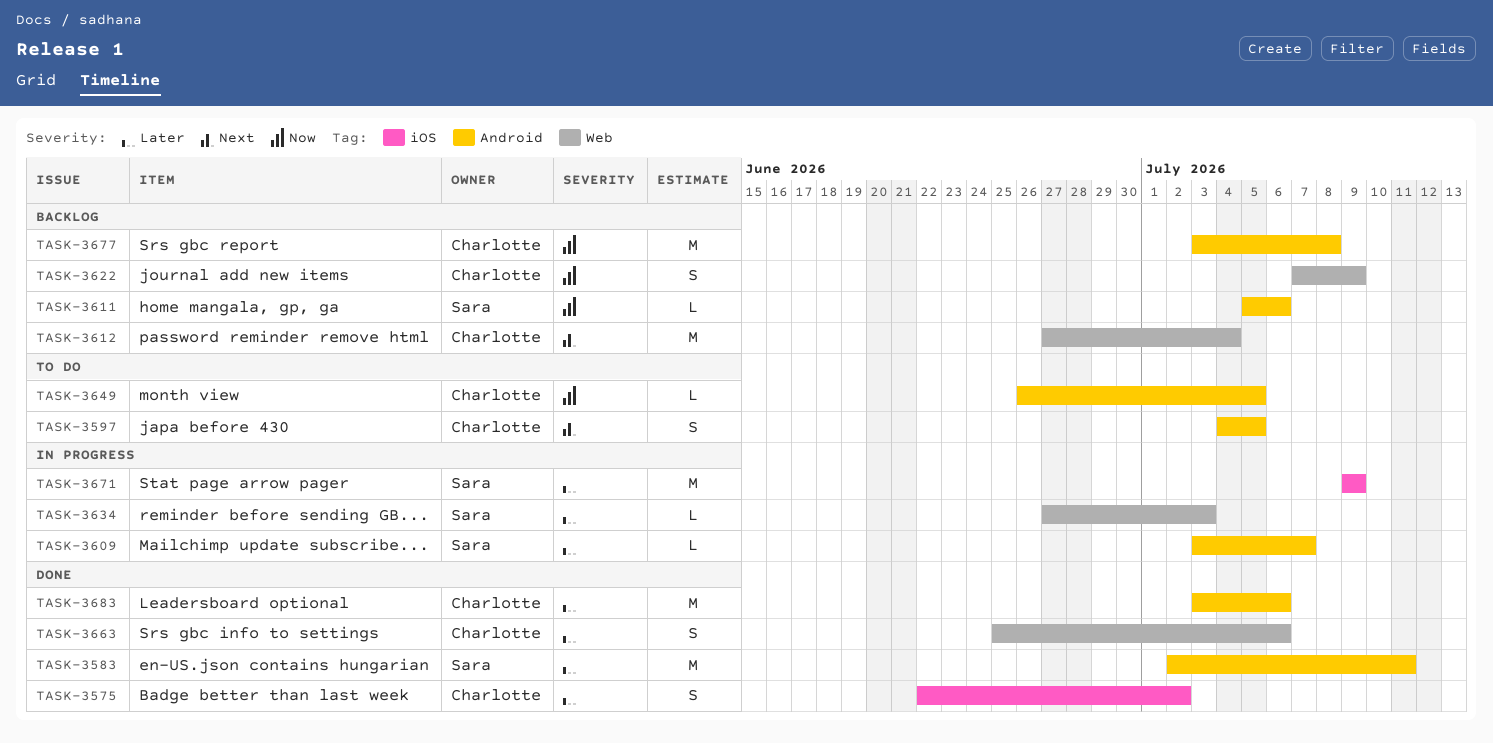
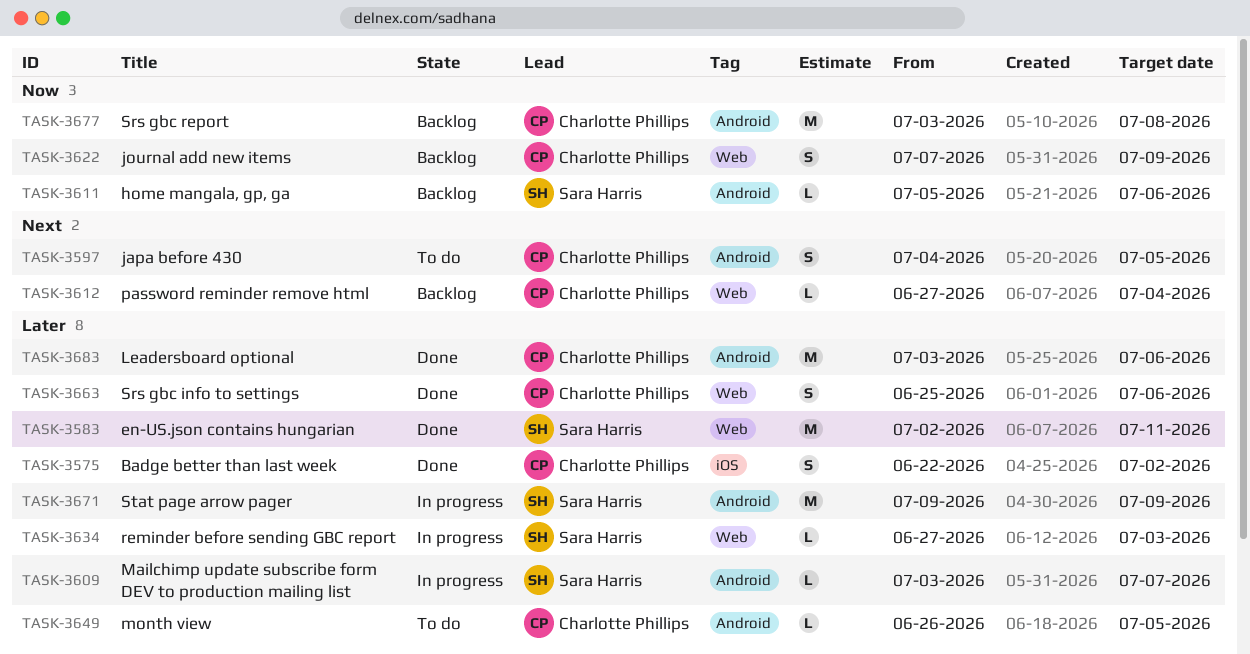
TASK-3583, label: Android -> Web
TASK-3612, estimate: M -> L
TASK-3649, priority: Now -> Later
TASK-3671, label: iOS -> Android

